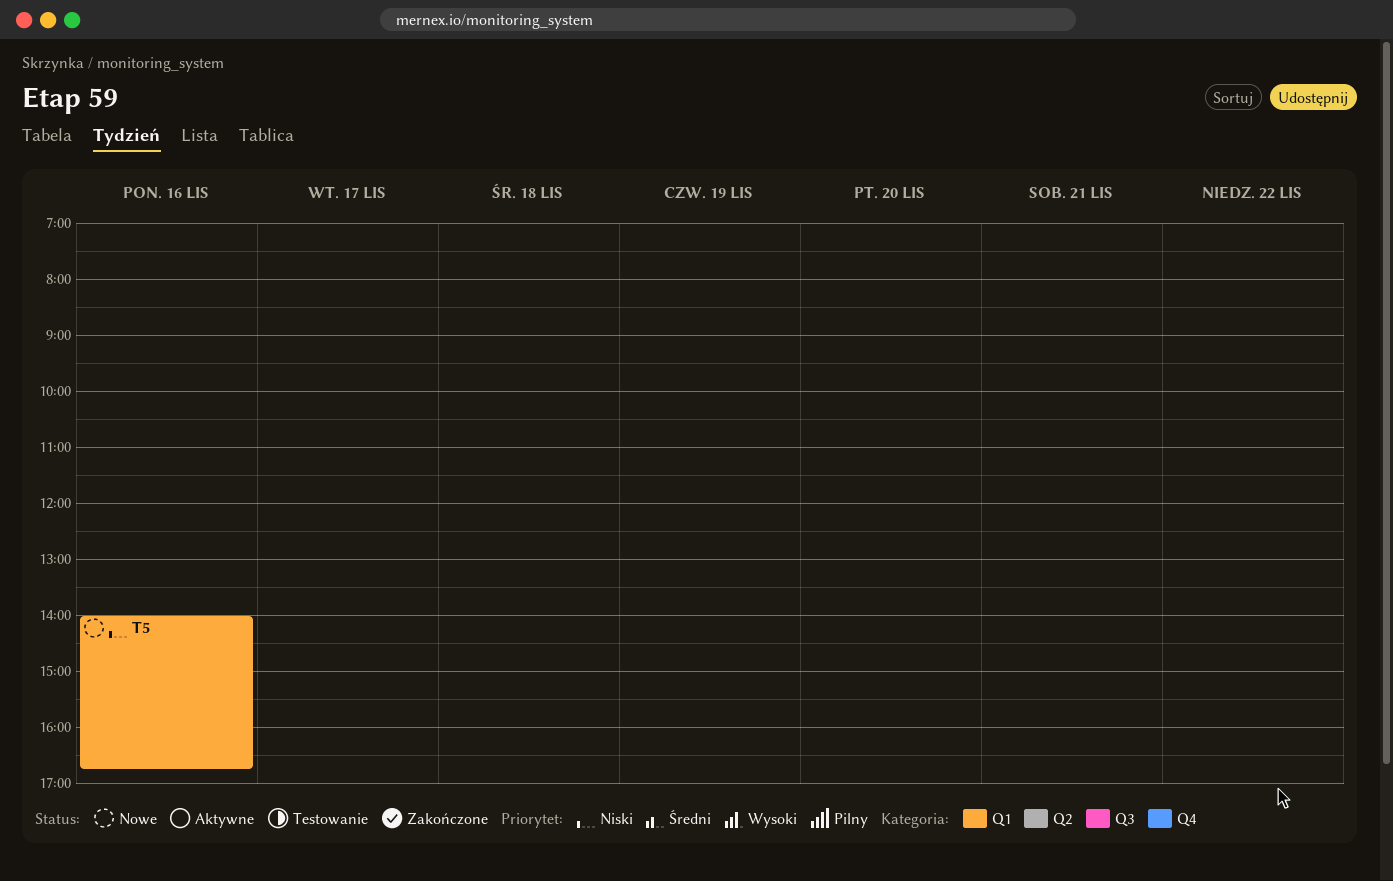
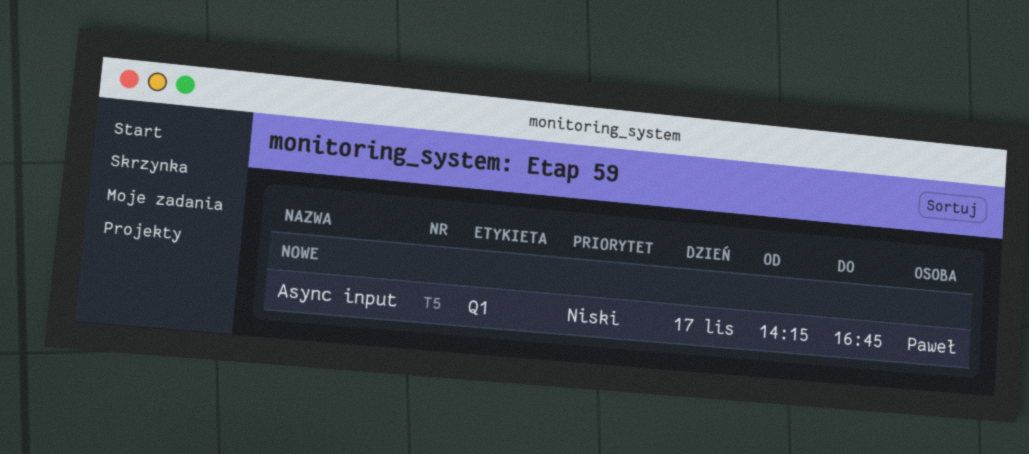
T5, day: Nov 16 -> Nov 17
T5, begins: 14:00 -> 14:15

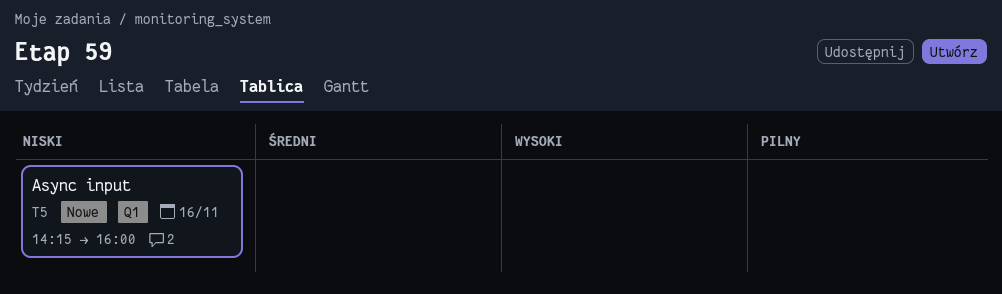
T5, day: Nov 17 -> Nov 16
T5, ends: 16:45 -> 16:00

